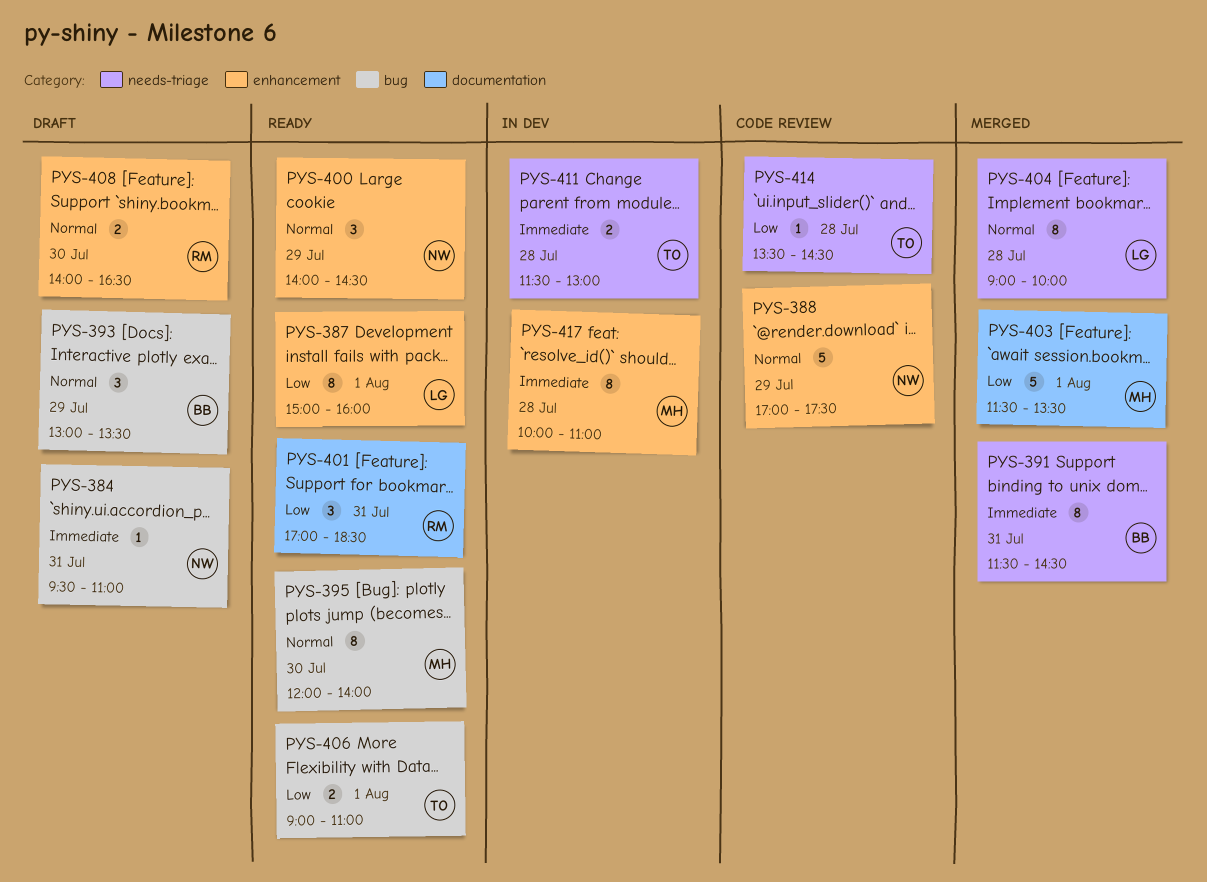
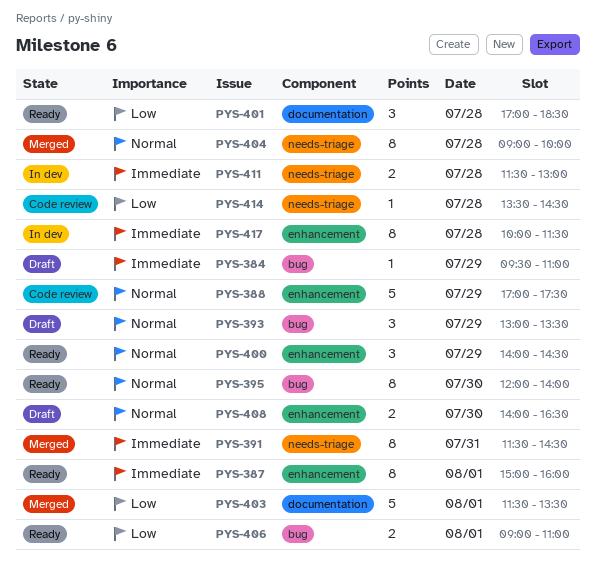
PYS-384, day: Jul 31 -> Jul 29
PYS-387, priority: Low -> Immediate
PYS-401, day: Jul 31 -> Jul 28
PYS-417, ends: 11:00 -> 11:30

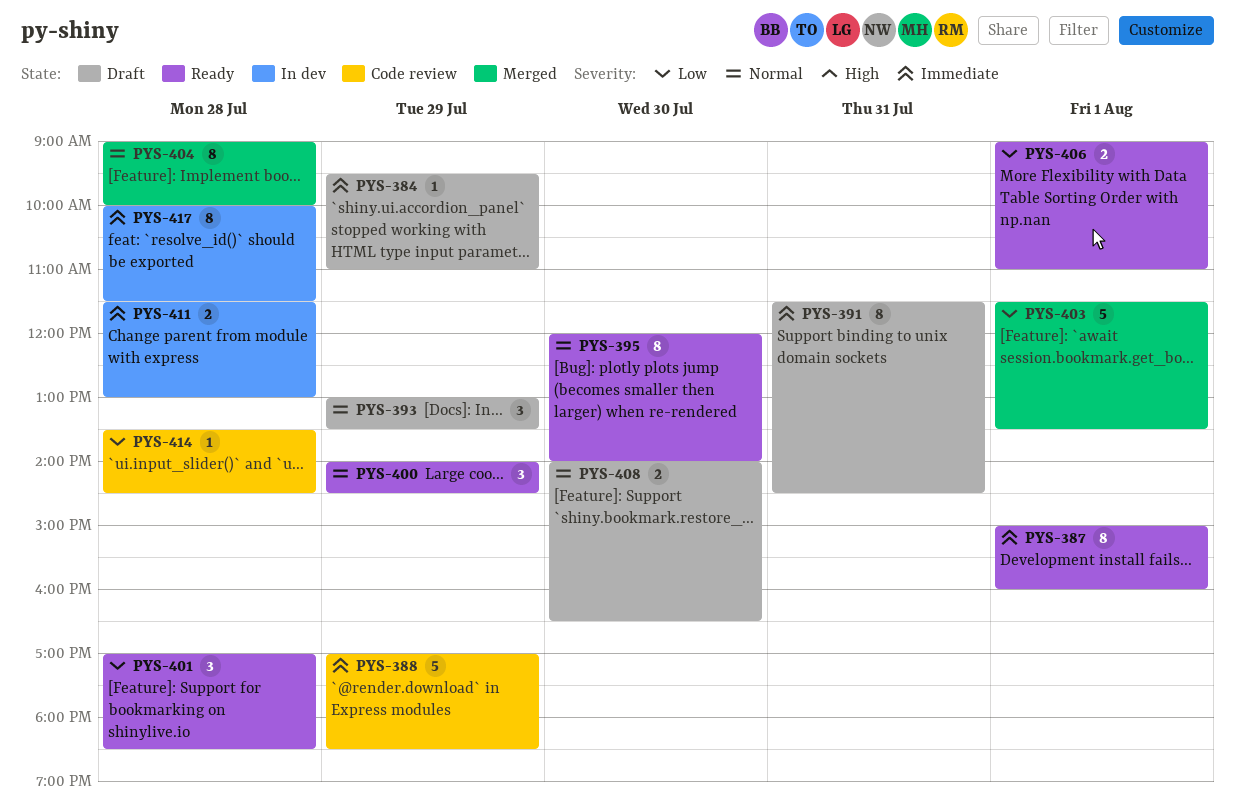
PYS-388, priority: Normal -> Immediate
PYS-388, ends: 17:30 -> 18:30
PYS-391, status: Merged -> Draft

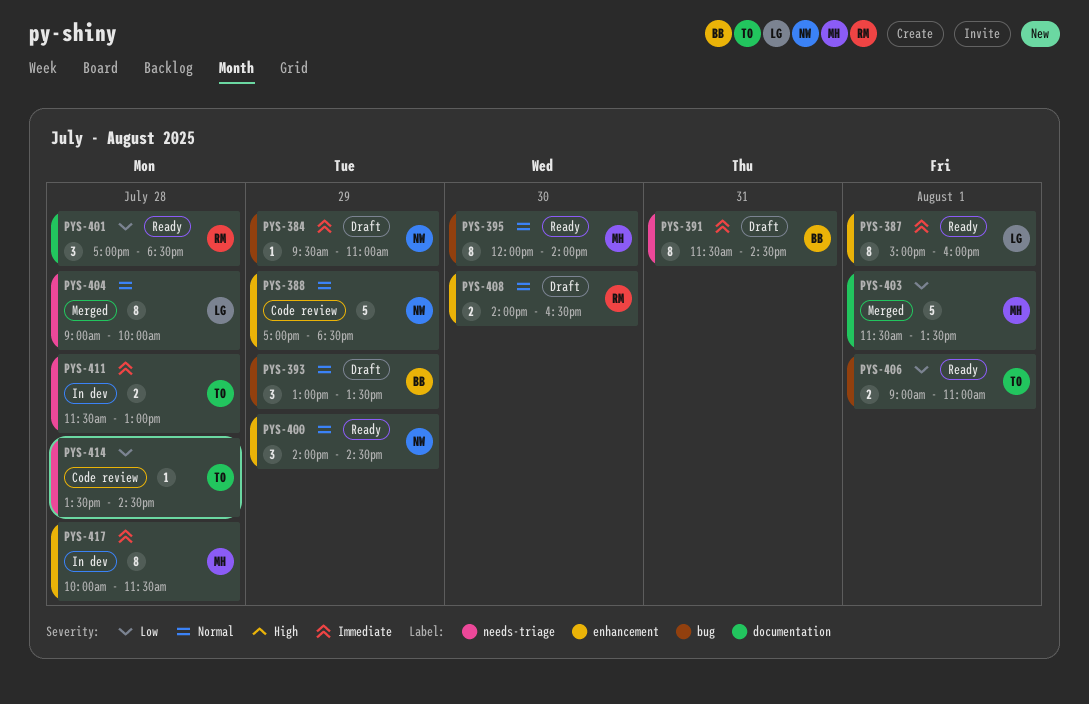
PYS-388, priority: Immediate -> Normal

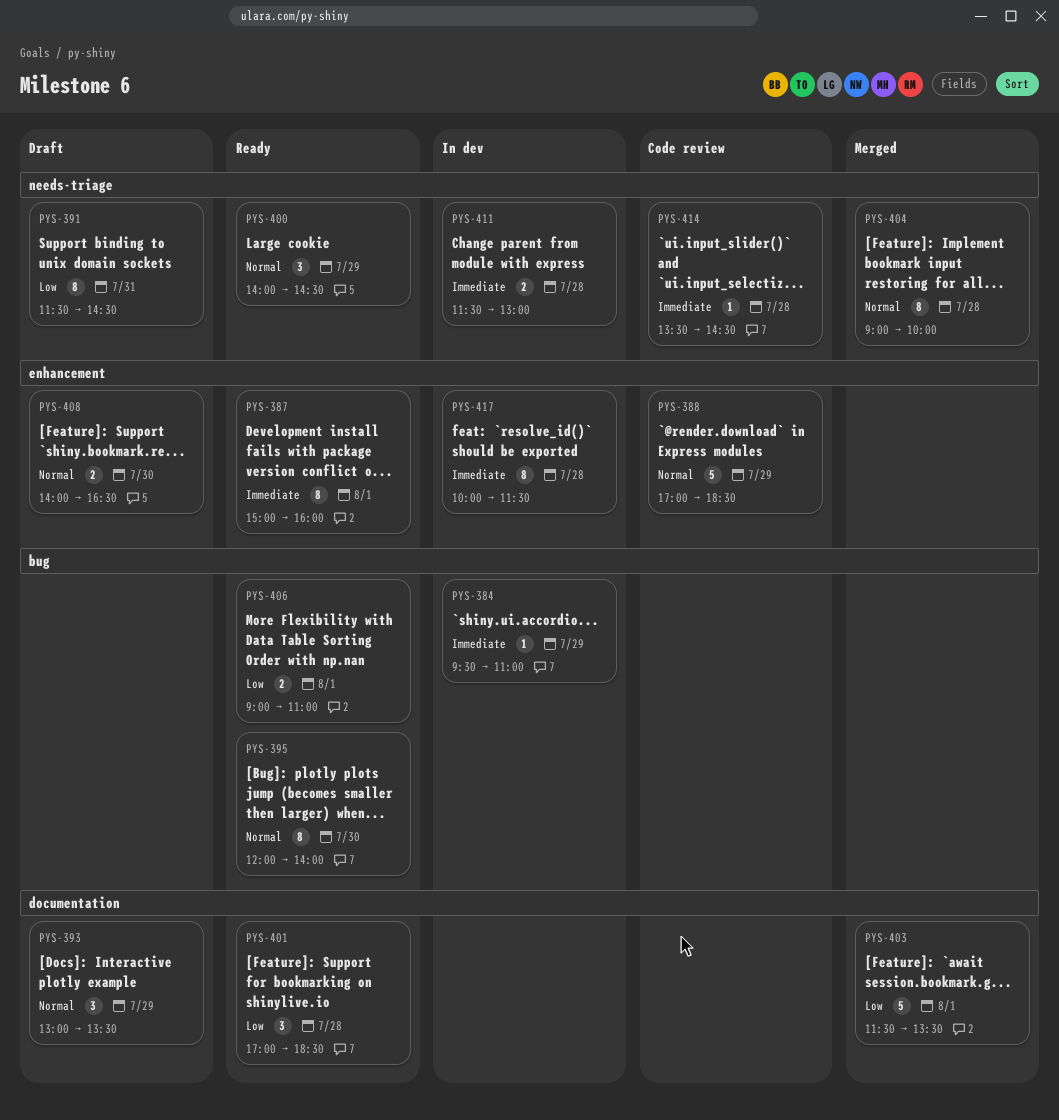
PYS-384, status: Draft -> In dev
PYS-391, priority: Immediate -> Low
PYS-393, label: bug -> documentation
PYS-400, label: enhancement -> needs-triage
PYS-414, priority: Low -> Immediate

